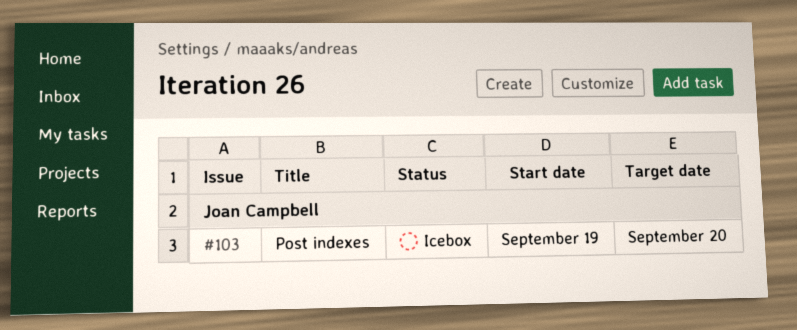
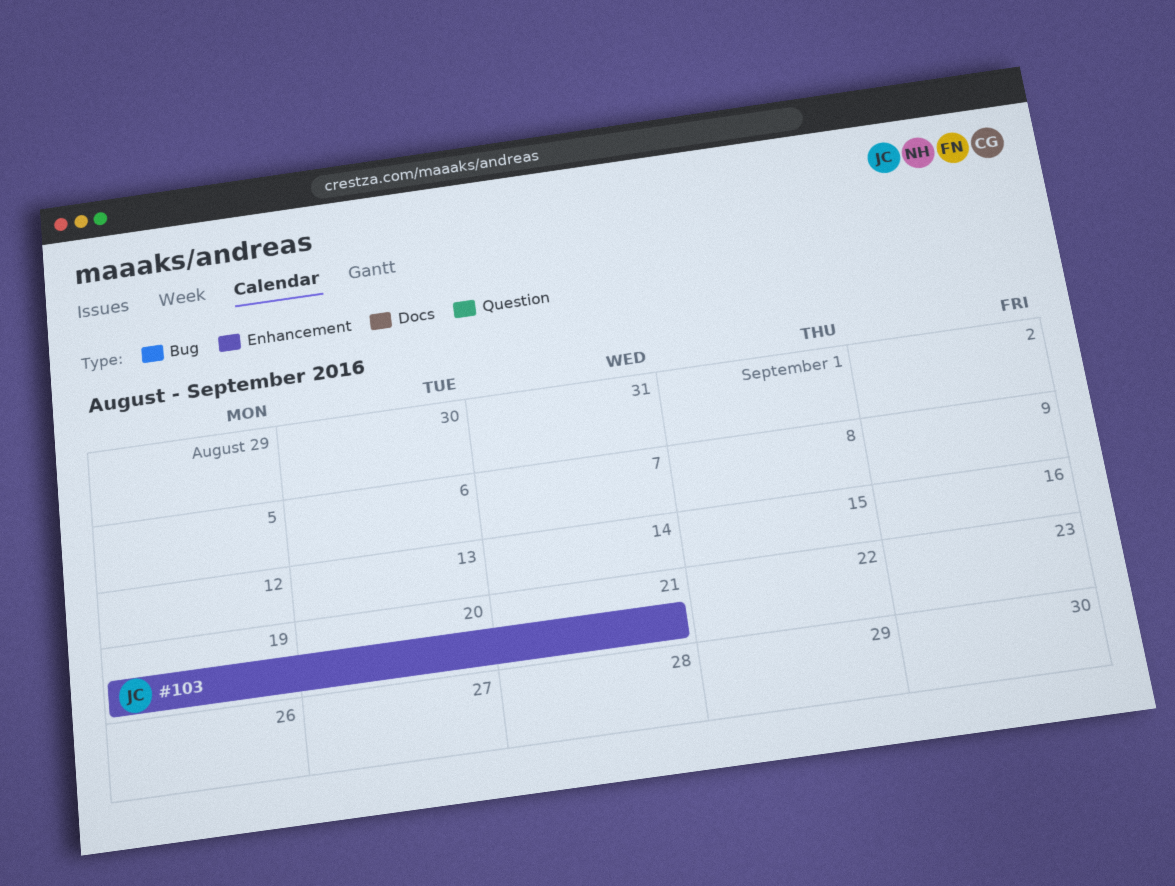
#103, due: Sep 20 -> Sep 21

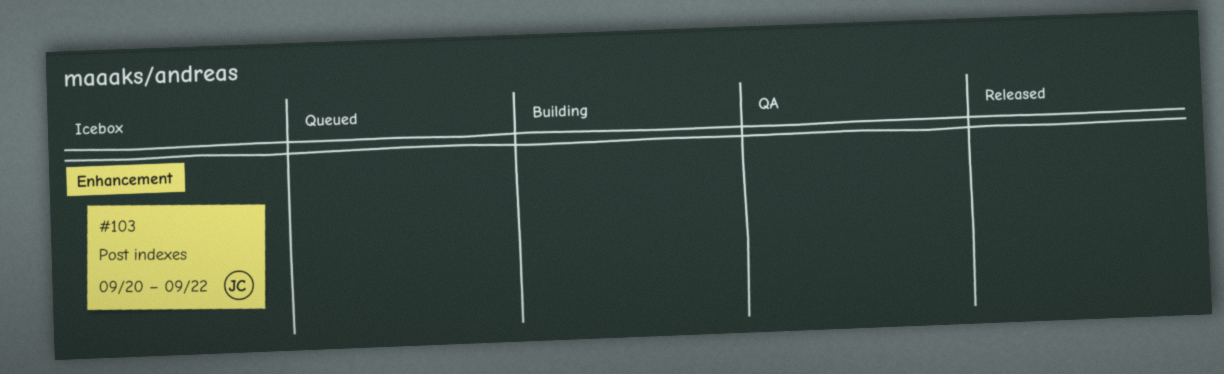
#103, start: Sep 19 -> Sep 20
#103, due: Sep 21 -> Sep 22

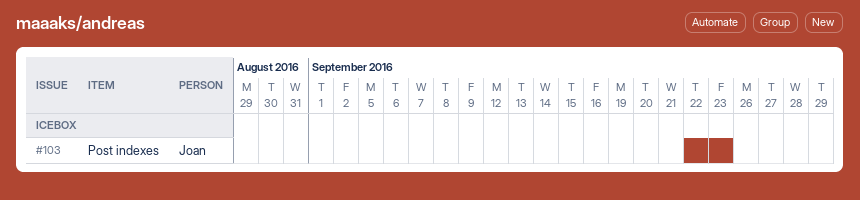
#103, start: Sep 20 -> Sep 22
#103, due: Sep 22 -> Sep 23

